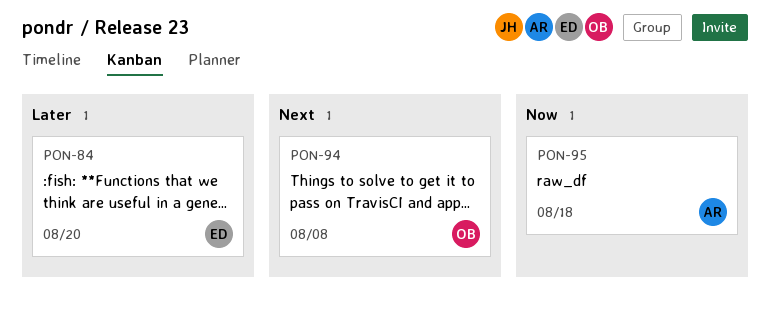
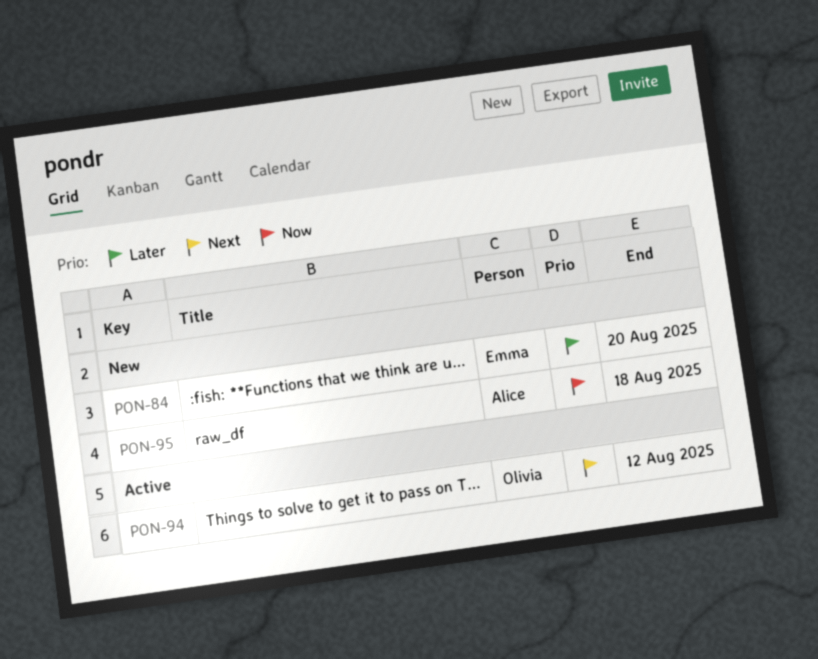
PON-94, due: Aug 8 -> Aug 12

